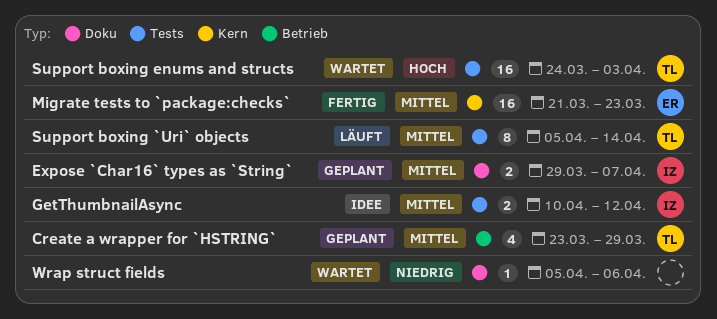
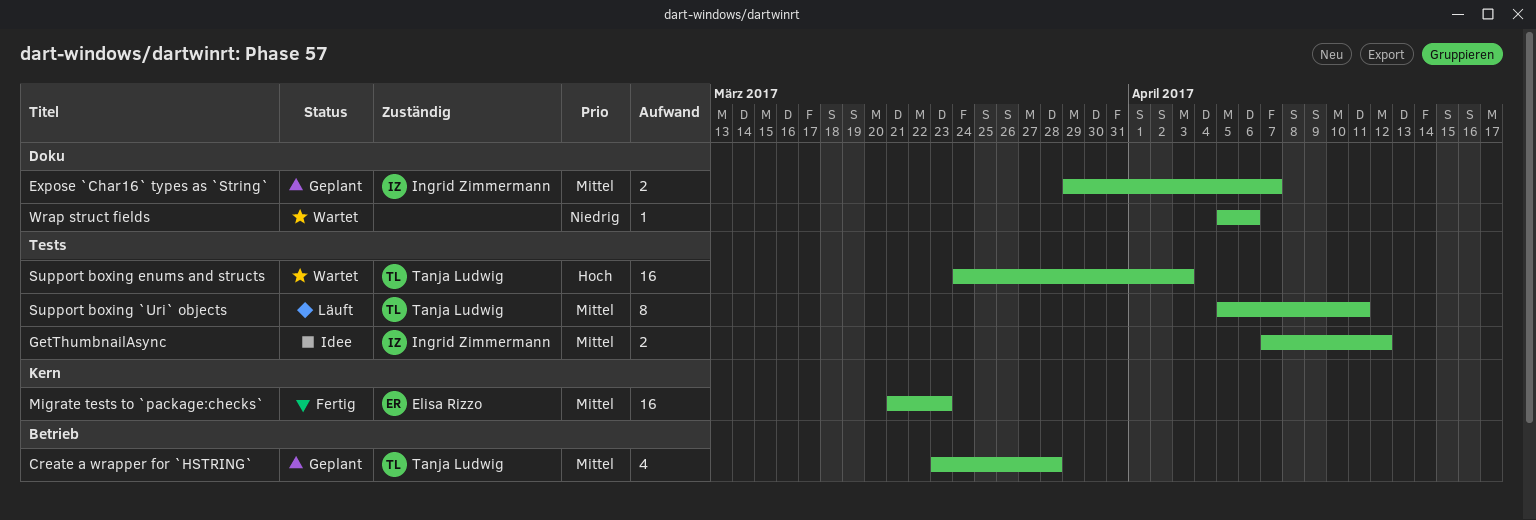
Create a wrapper for `HSTRING`, due: Mar 29 -> Mar 28
GetThumbnailAsync, start: Apr 10 -> Apr 7
Support boxing `Uri` objects, due: Apr 14 -> Apr 11

